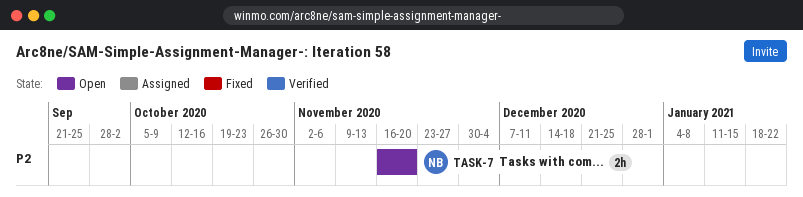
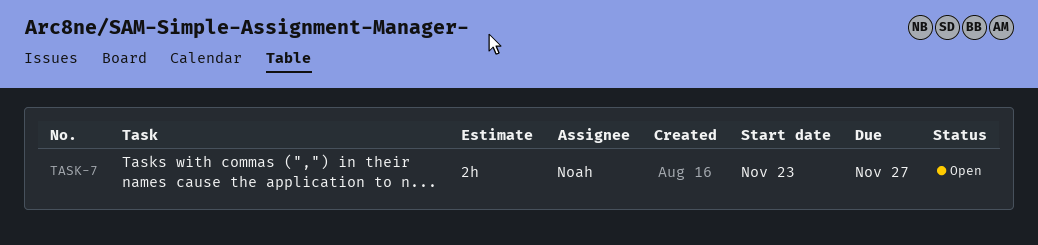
TASK-7, start: Nov 16 -> Nov 23
TASK-7, due: Nov 20 -> Nov 27

